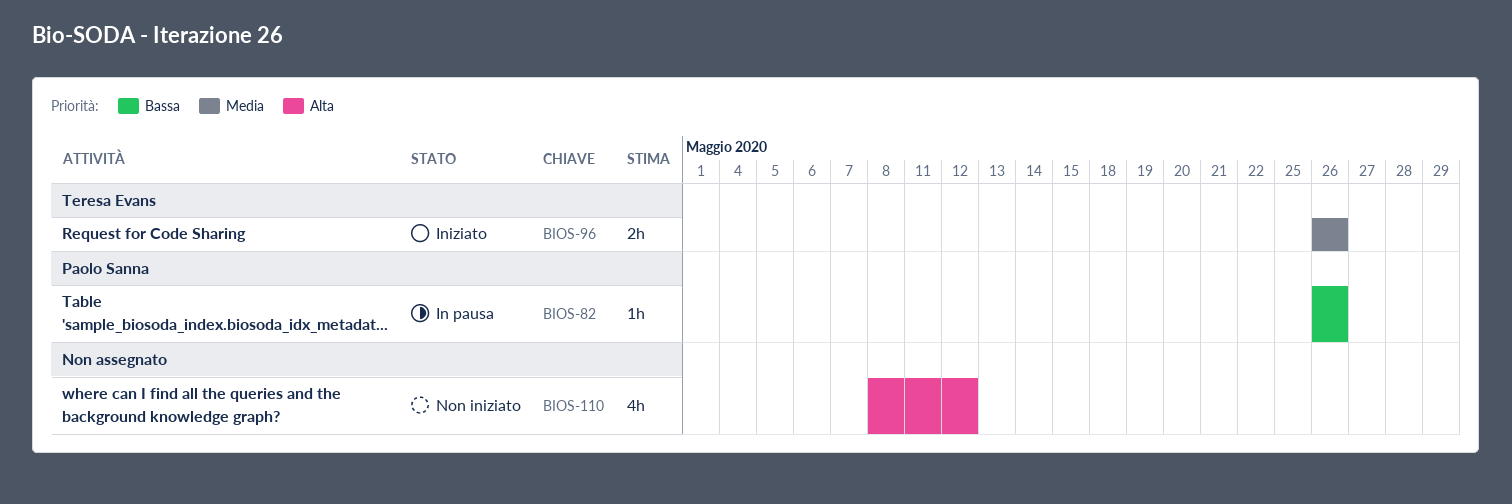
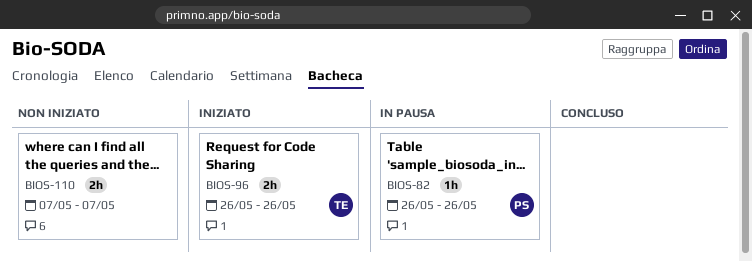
BIOS-110, estimate: 4h -> 2h
BIOS-110, start: May 8 -> May 7
BIOS-110, due: May 12 -> May 7

